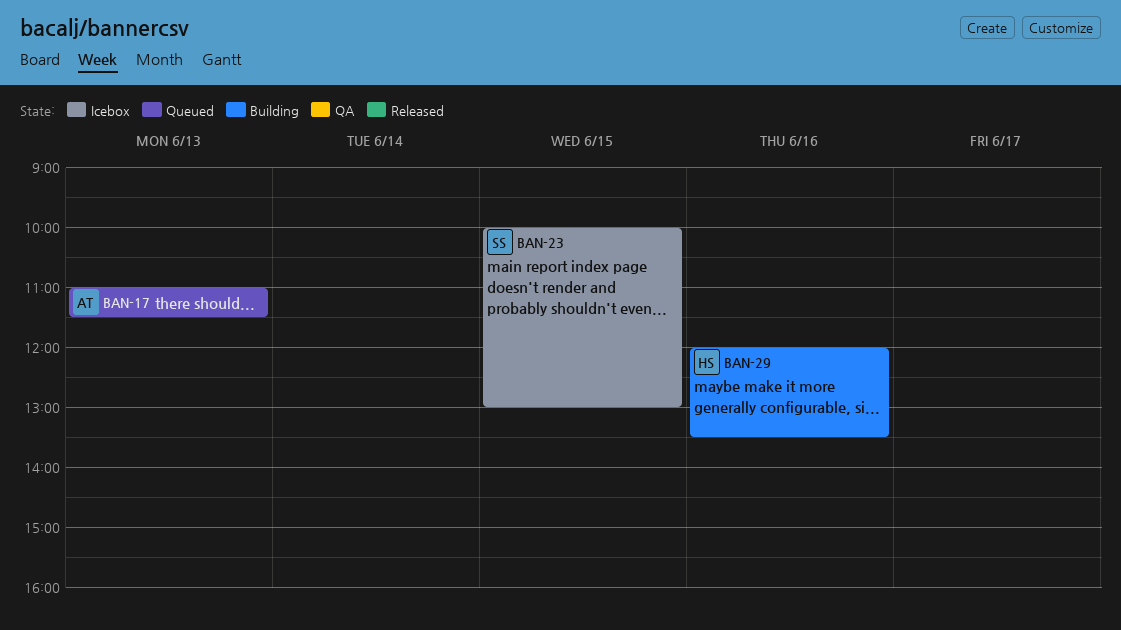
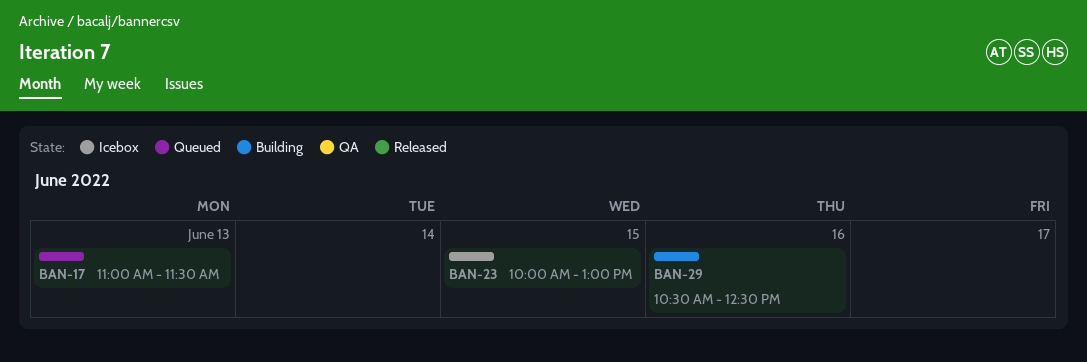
BAN-29, begins: 12:00 -> 10:30
BAN-29, ends: 13:30 -> 12:30

